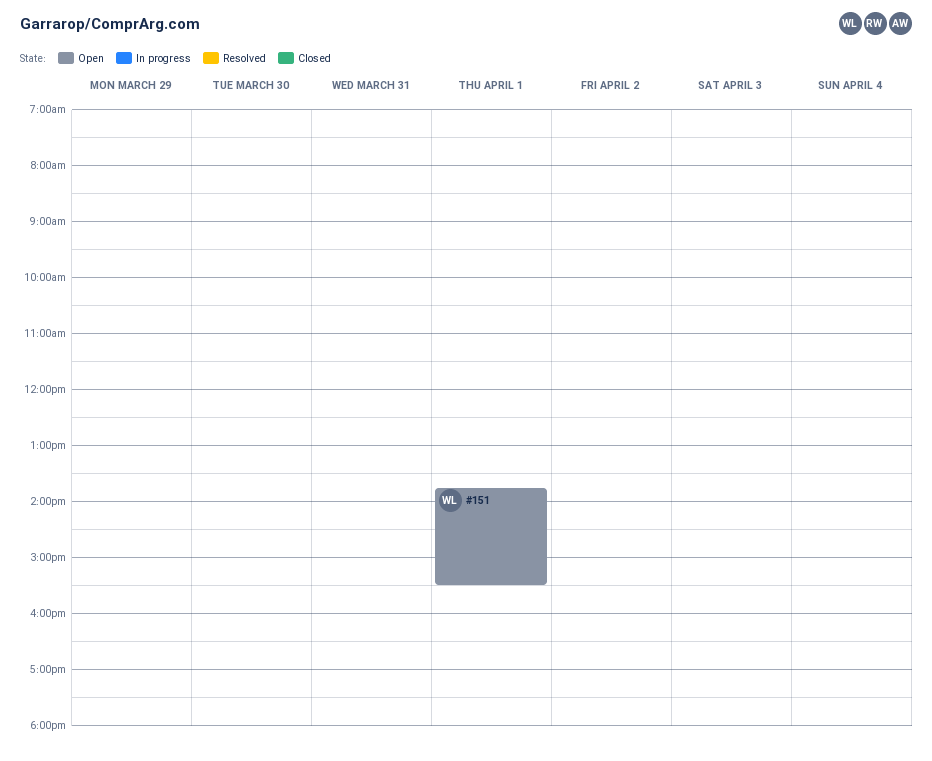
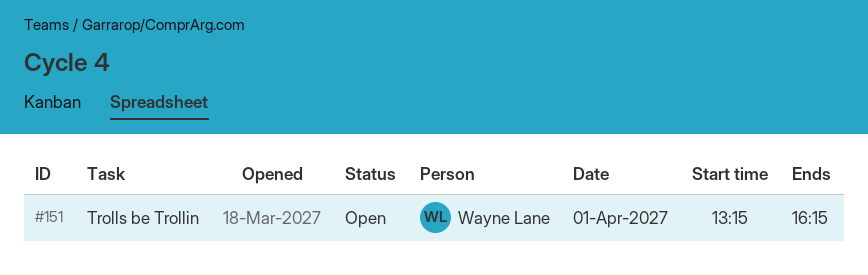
#151, begins: 13:45 -> 13:15
#151, ends: 15:30 -> 16:15

